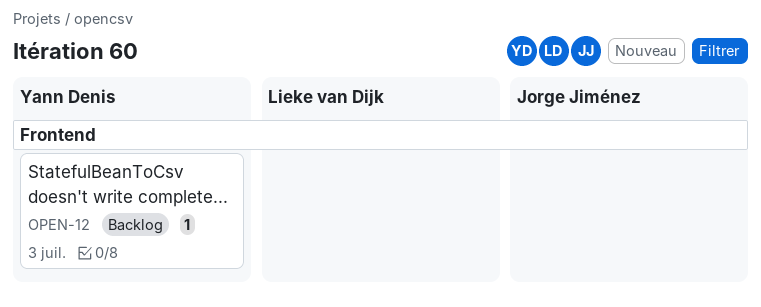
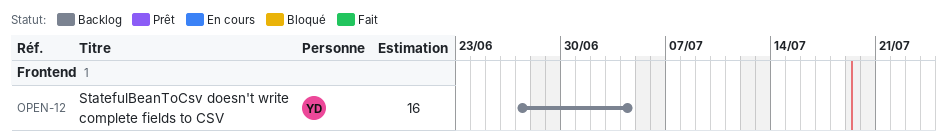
OPEN-12, estimate: 1 -> 16
OPEN-12, due: Jul 3 -> Jul 4

